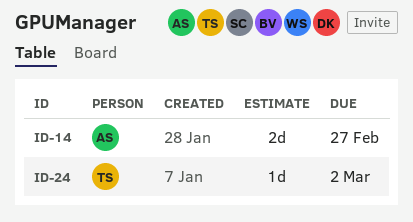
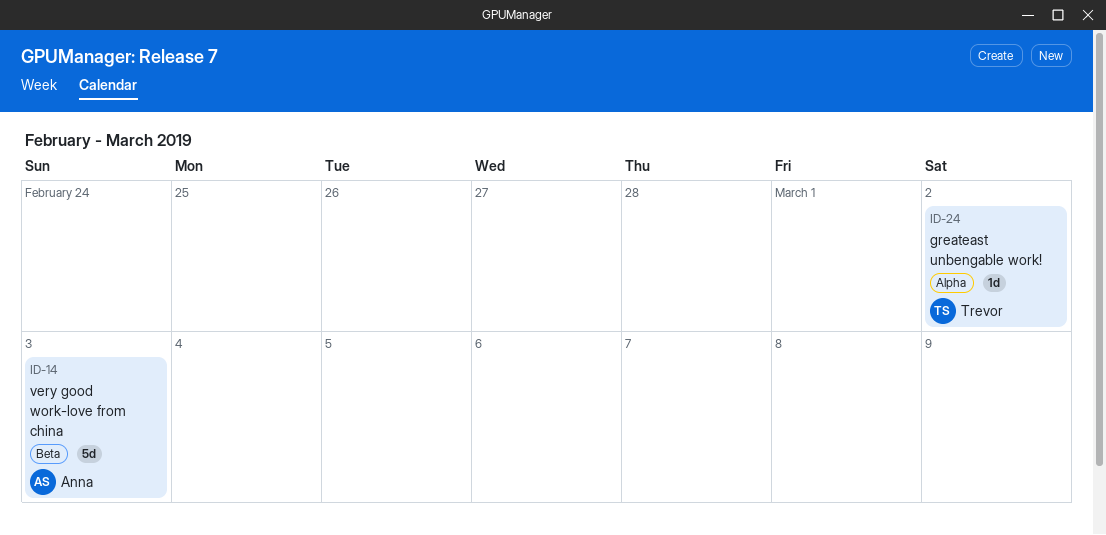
ID-14, estimate: 2d -> 5d
ID-14, due: Feb 27 -> Mar 3

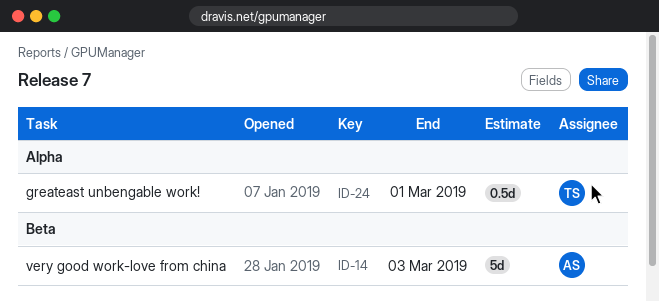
ID-24, estimate: 1d -> 0.5d
ID-24, due: Mar 2 -> Mar 1

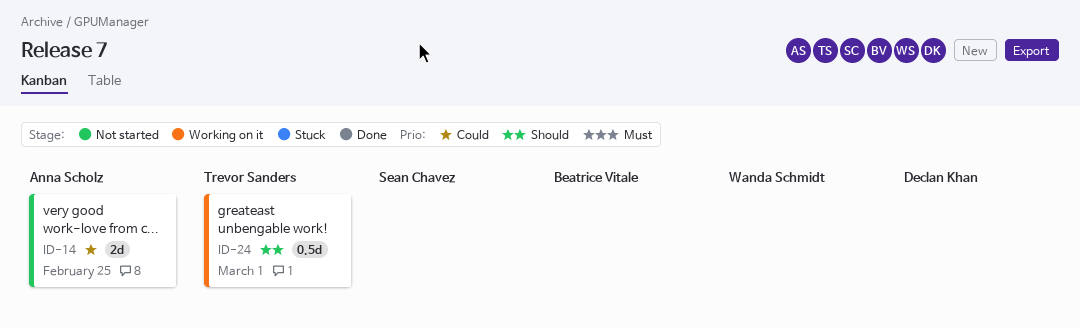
ID-14, estimate: 5d -> 2d
ID-14, due: Mar 3 -> Feb 25

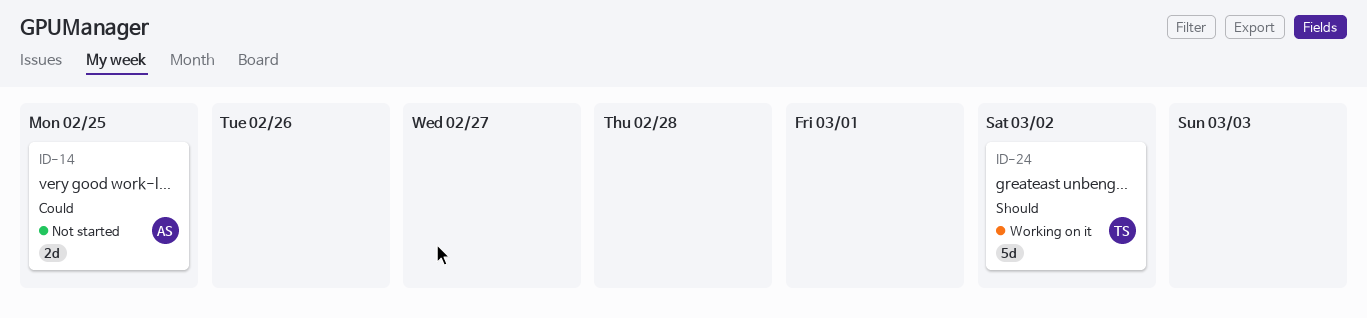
ID-24, estimate: 0.5d -> 5d
ID-24, due: Mar 1 -> Mar 2

